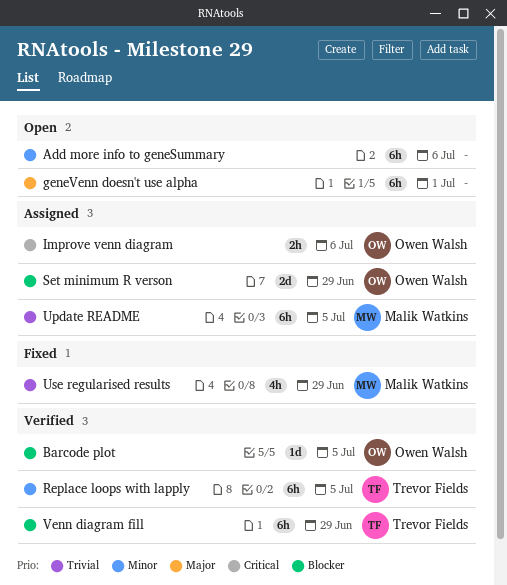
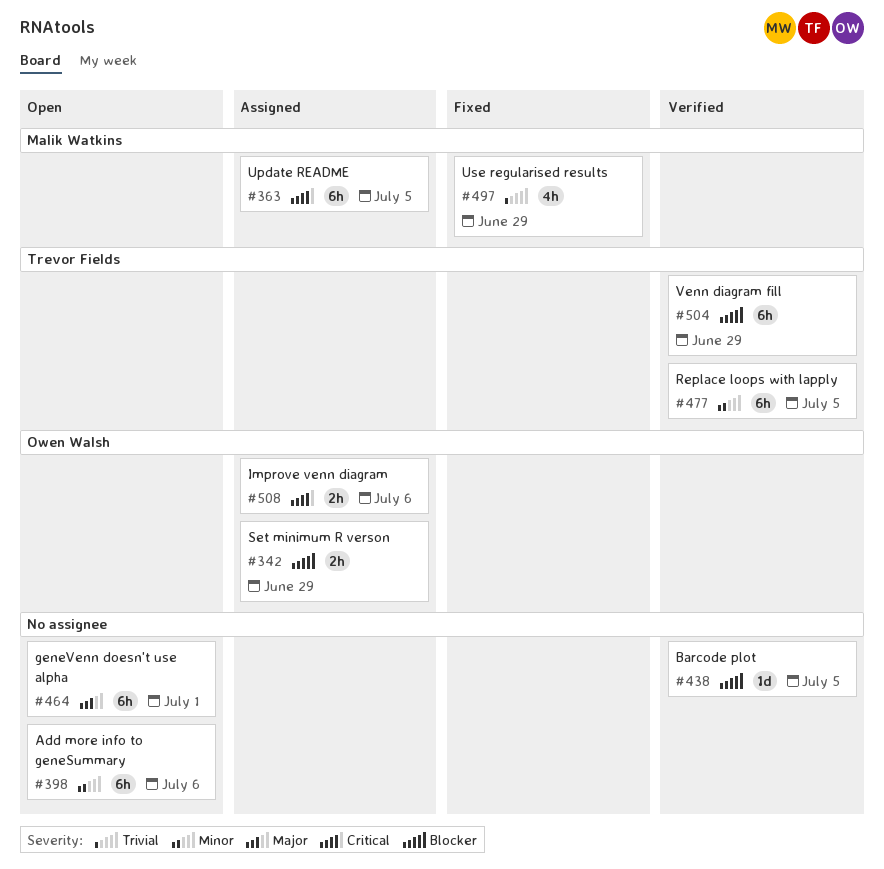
Barcode plot, owner: Owen Walsh -> none
Set minimum R verson, estimate: 2d -> 2h
Update README, priority: Trivial -> Critical

